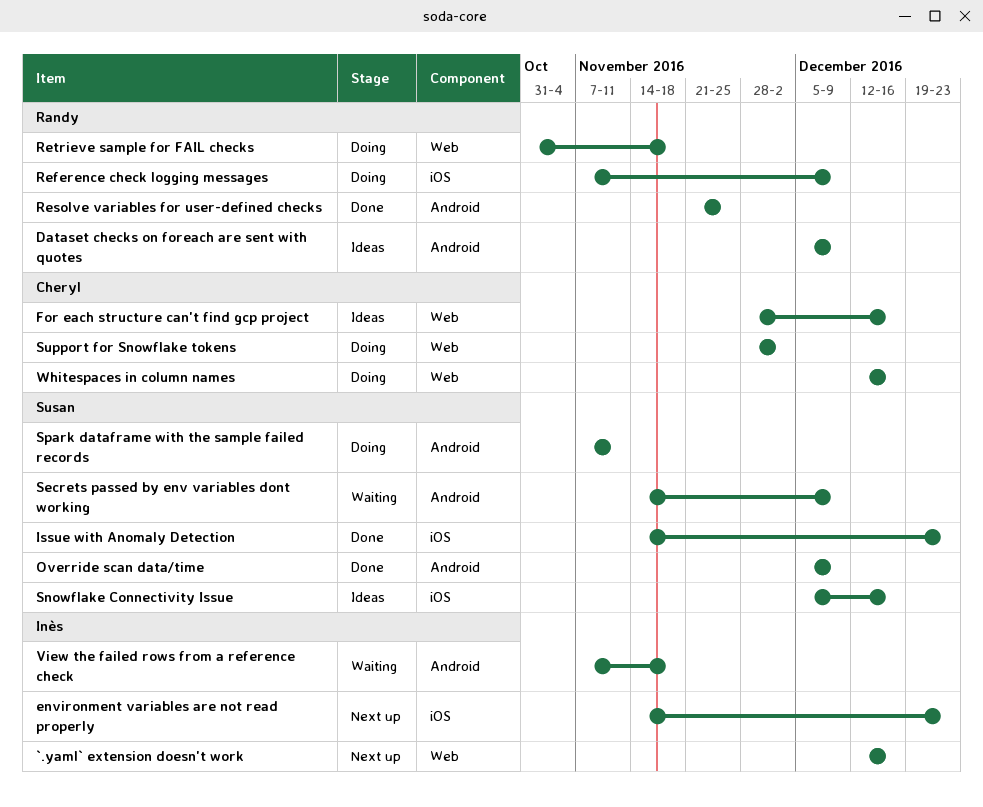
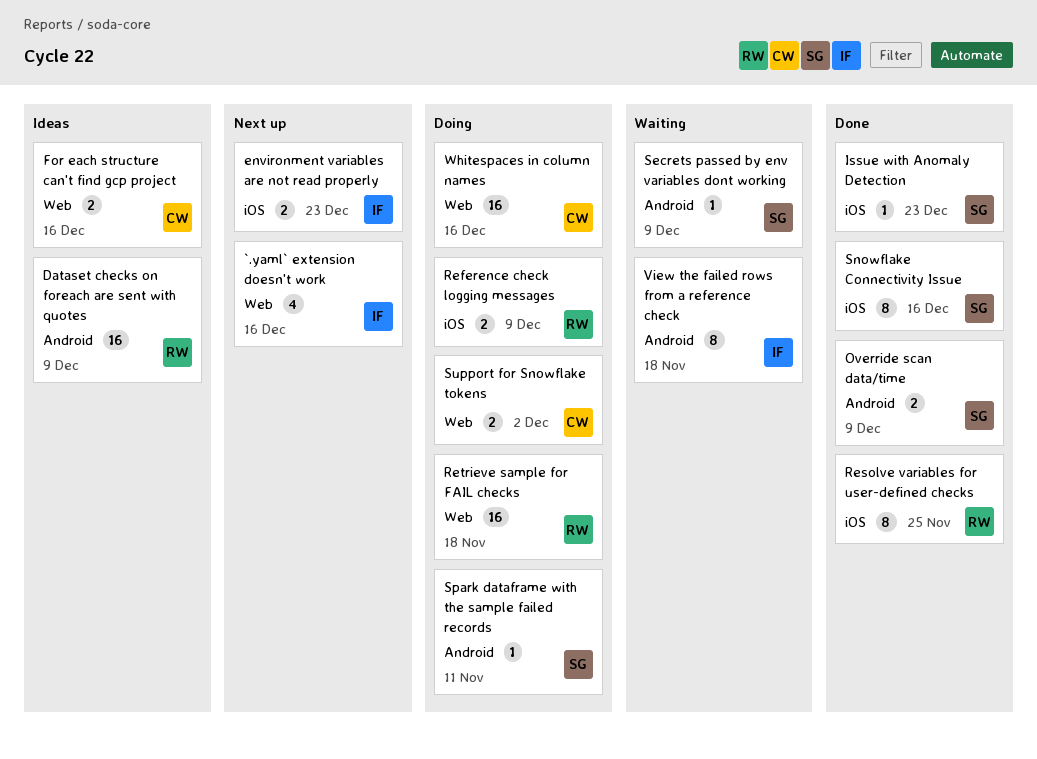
Resolve variables for user-defined checks, label: Android -> iOS
Snowflake Connectivity Issue, status: Ideas -> Done

